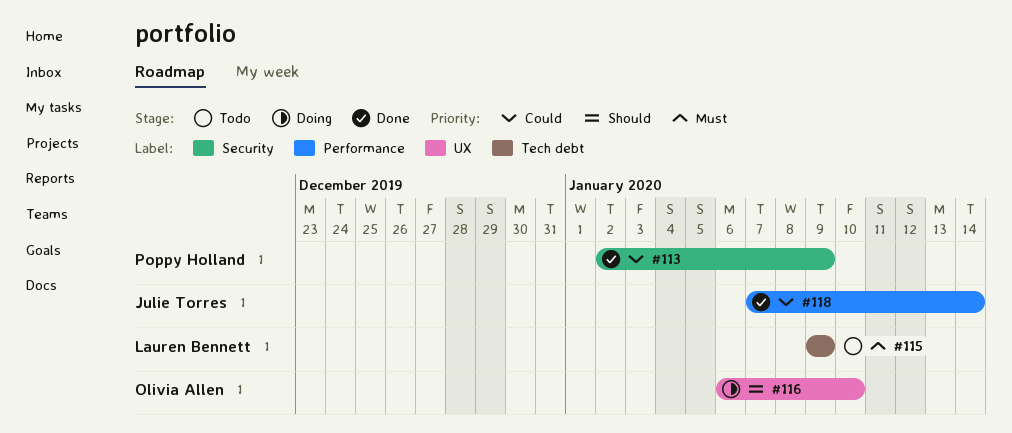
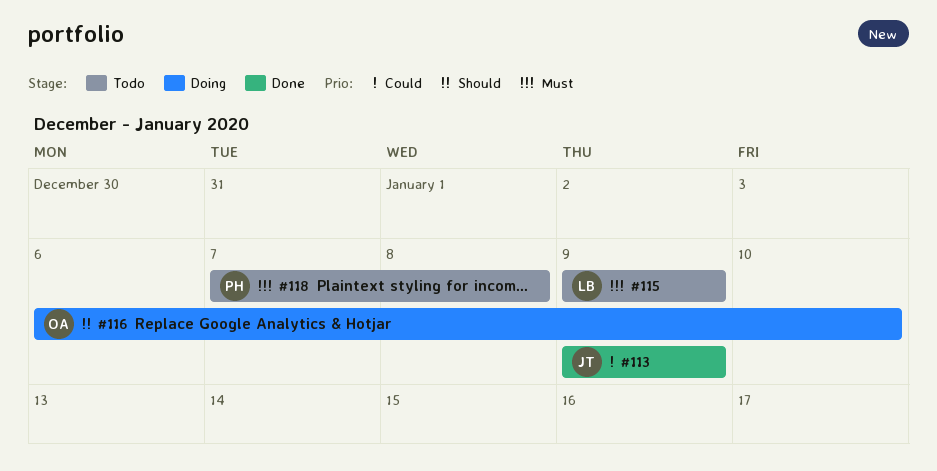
#113, owner: Poppy Holland -> Julie Torres
#113, start: Jan 2 -> Jan 9
#118, status: Done -> Todo
#118, owner: Julie Torres -> Poppy Holland
#118, priority: Could -> Must
#118, due: Jan 14 -> Jan 8

